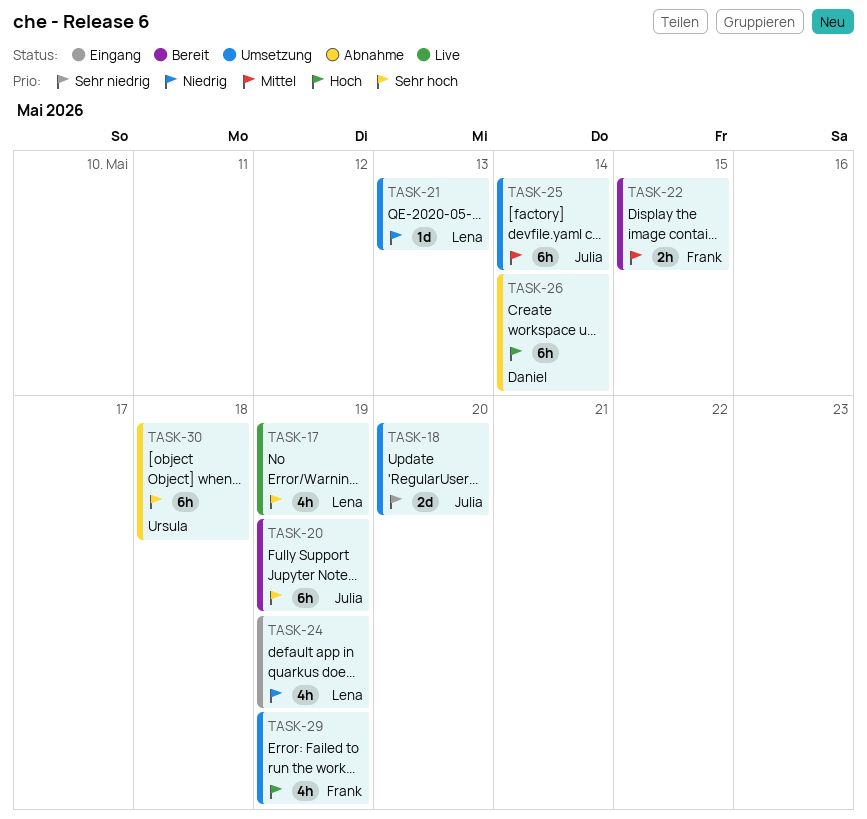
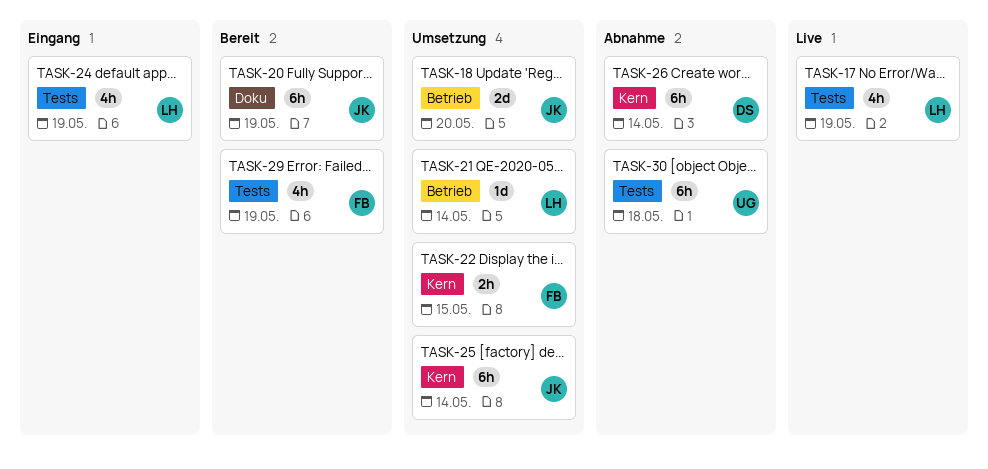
TASK-21, due: May 13 -> May 14
TASK-22, status: Bereit -> Umsetzung
TASK-29, status: Umsetzung -> Bereit

